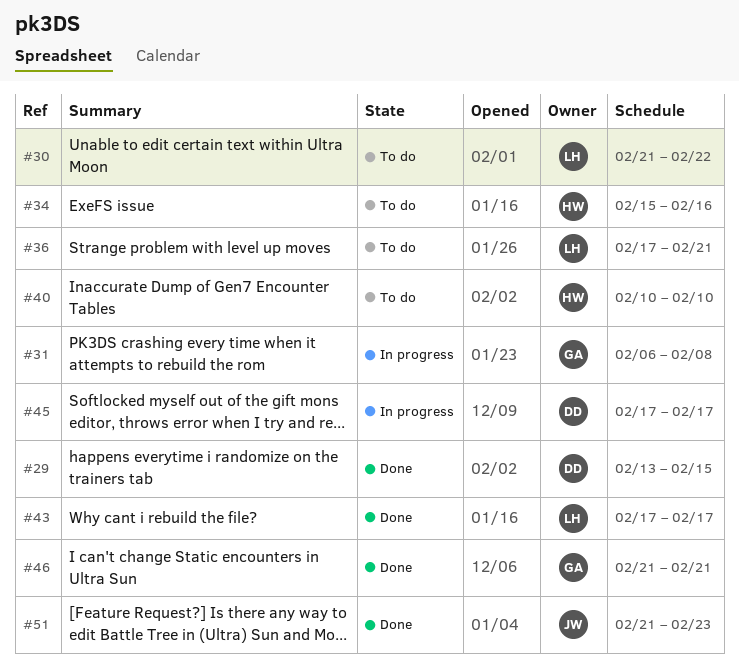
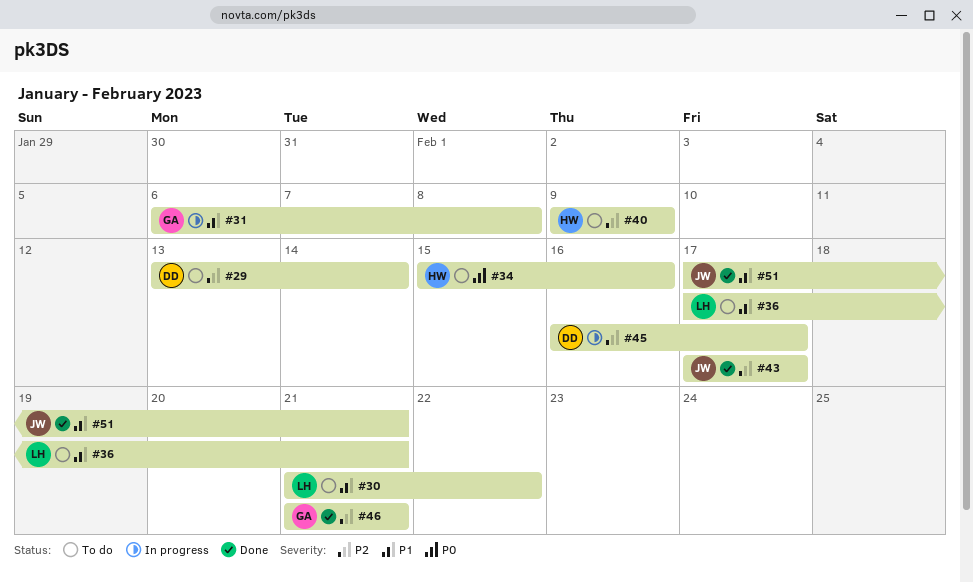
#29, status: Done -> To do
#29, due: Feb 15 -> Feb 14
#40, start: Feb 10 -> Feb 9
#40, due: Feb 10 -> Feb 9
#43, owner: LH -> JW
#45, start: Feb 17 -> Feb 16
#51, start: Feb 21 -> Feb 17
#51, due: Feb 23 -> Feb 21

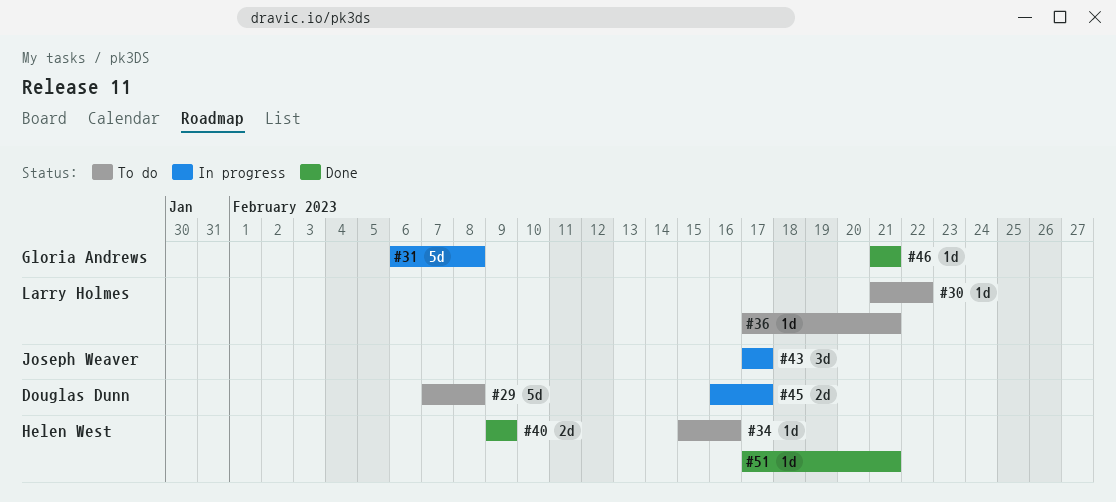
#29, start: Feb 13 -> Feb 7
#29, due: Feb 14 -> Feb 8
#40, status: To do -> Done
#43, status: Done -> In progress
#51, owner: Joseph Weaver -> Helen West

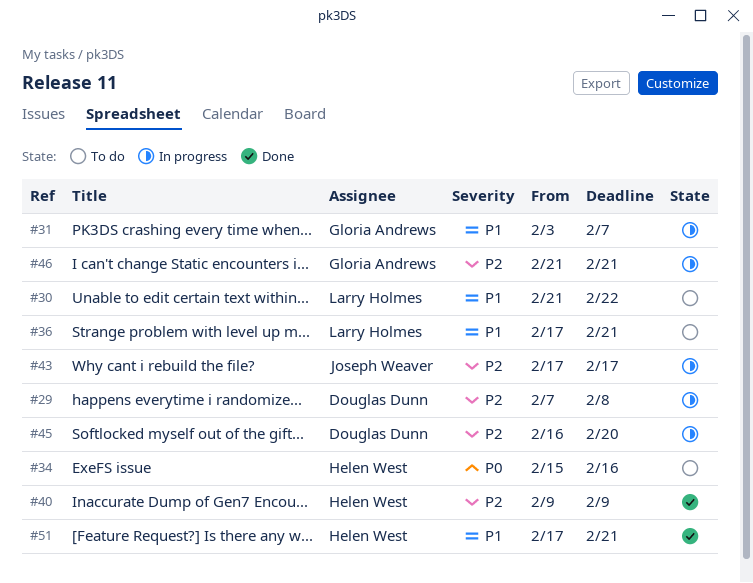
#29, status: To do -> In progress
#31, start: Feb 6 -> Feb 3
#31, due: Feb 8 -> Feb 7
#45, due: Feb 17 -> Feb 20
#46, status: Done -> In progress

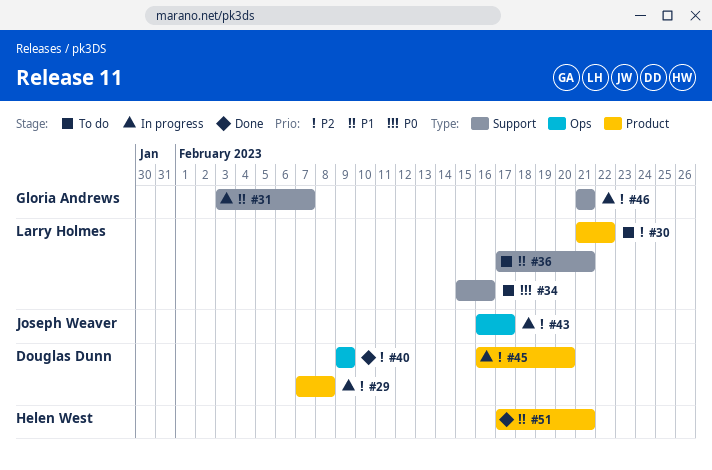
#30, priority: P1 -> P2
#34, owner: Helen West -> Larry Holmes
#40, owner: Helen West -> Douglas Dunn
#43, start: Feb 17 -> Feb 16

